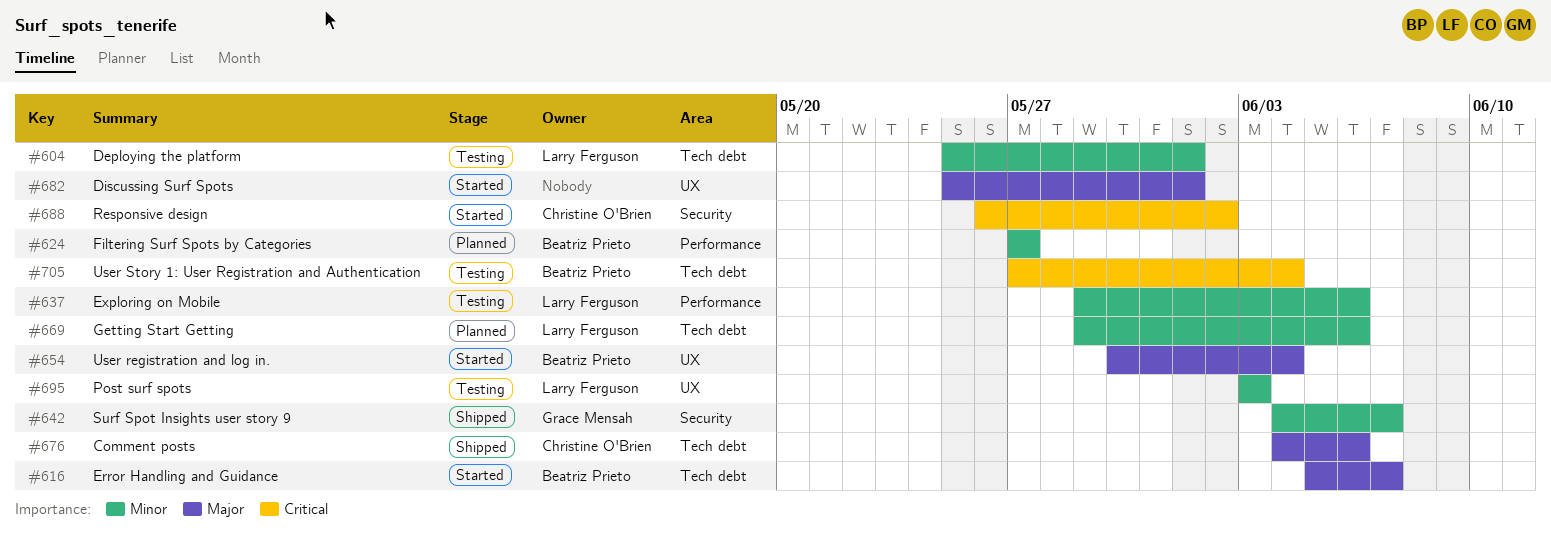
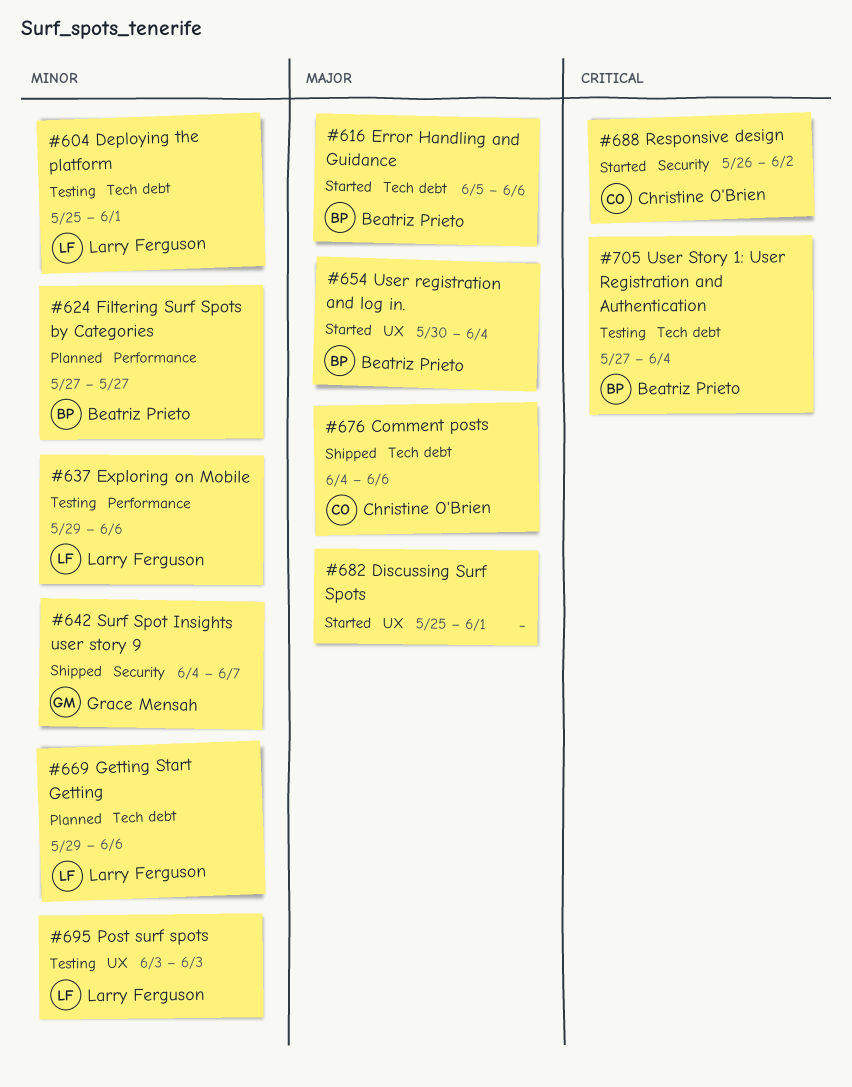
#616, due: Jun 7 -> Jun 6

